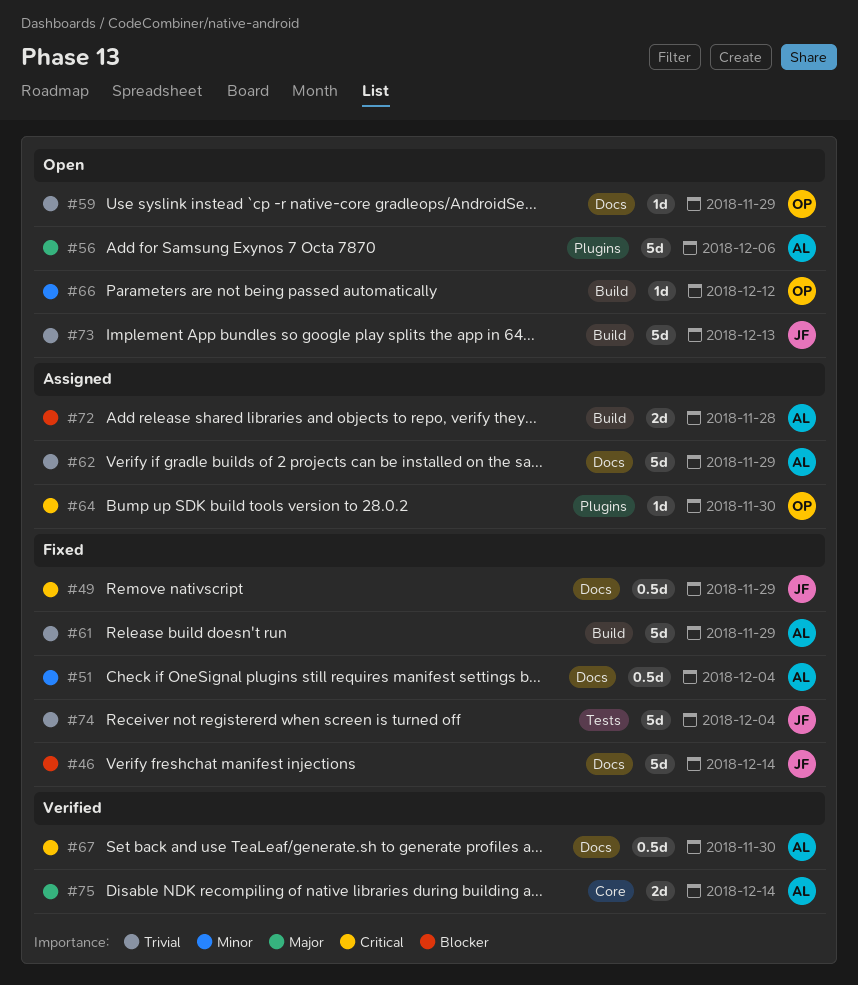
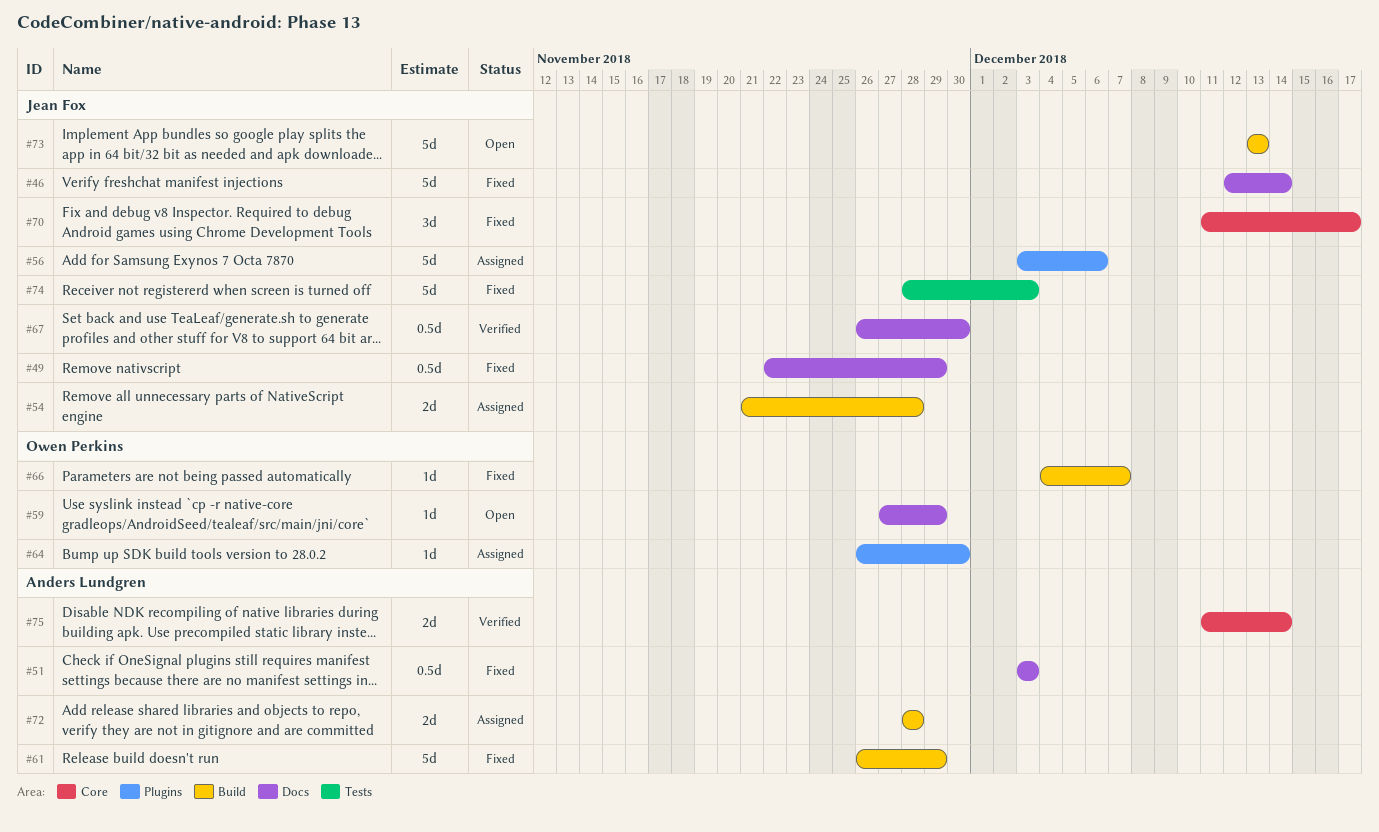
#51, due: Dec 4 -> Dec 3
#54: none -> present
#56, status: Open -> Assigned
#56, owner: Anders Lundgren -> Jean Fox
#62: present -> none
#66, status: Open -> Fixed
#66, due: Dec 12 -> Dec 7
#67, owner: Anders Lundgren -> Jean Fox
#70: none -> present
#74, due: Dec 4 -> Dec 3

